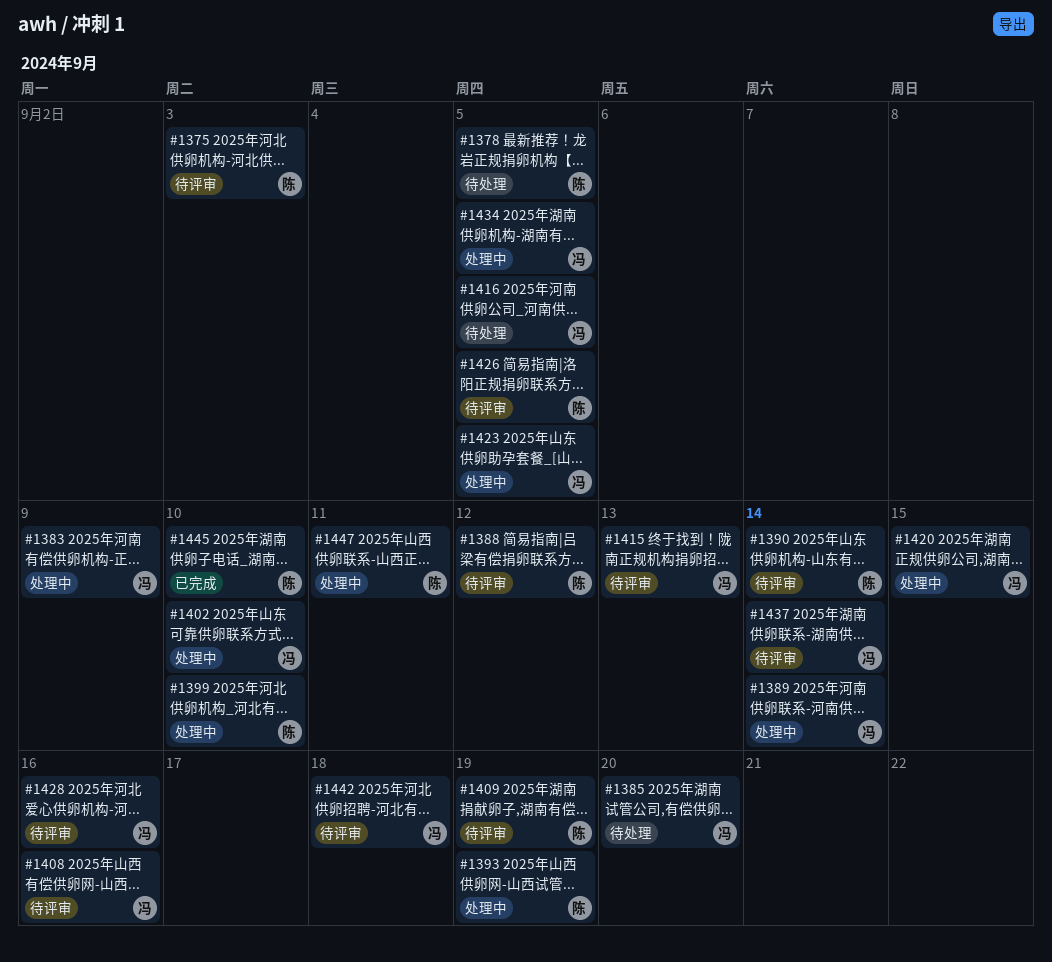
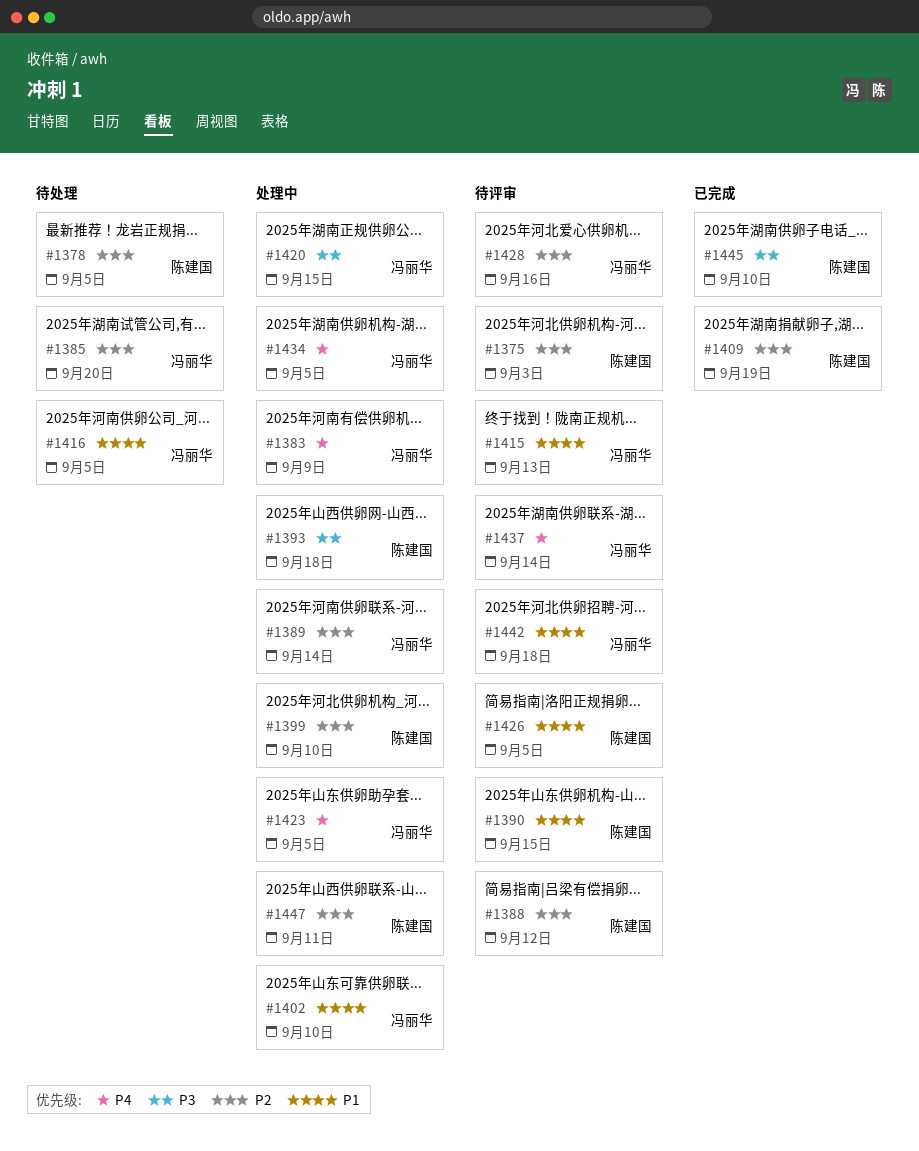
#1390, due: Sep 14 -> Sep 15
#1393, due: Sep 19 -> Sep 18
#1408: present -> none
#1409, status: 待评审 -> 已完成

